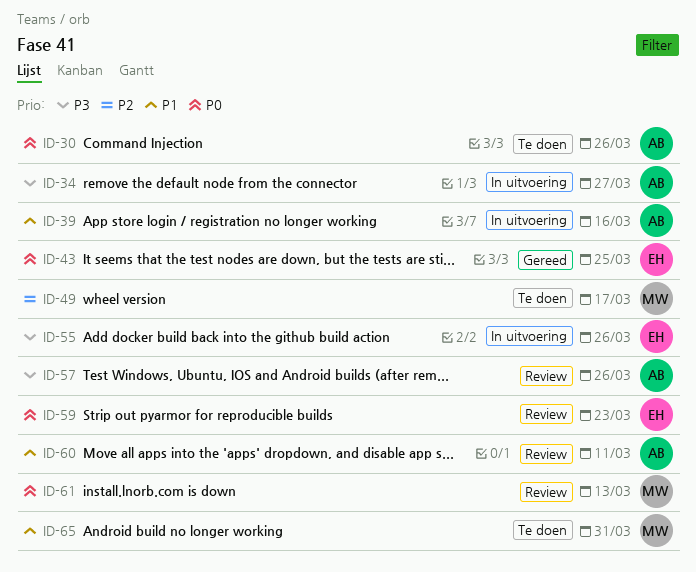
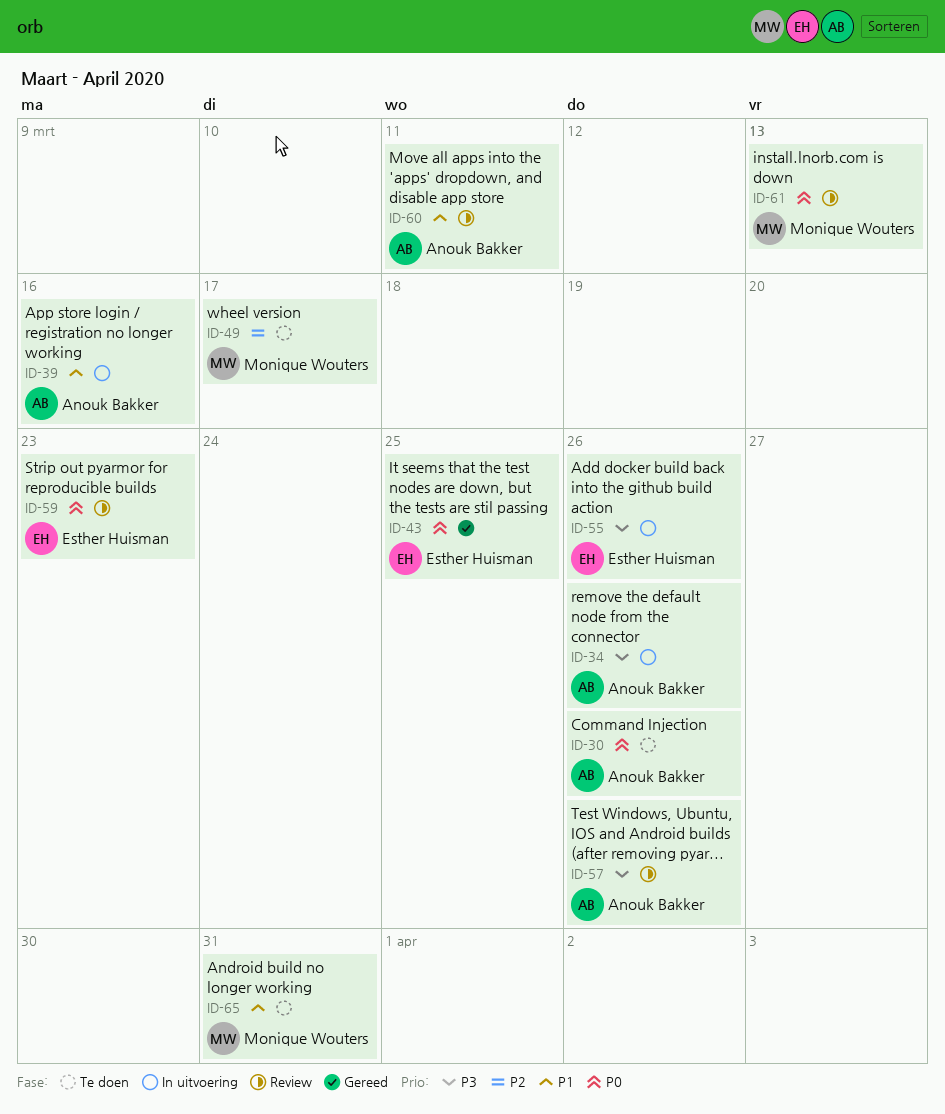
ID-34, due: Mar 27 -> Mar 26

